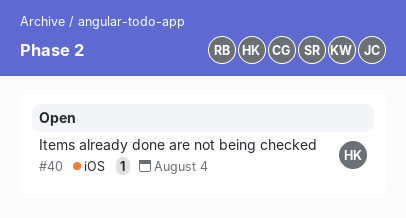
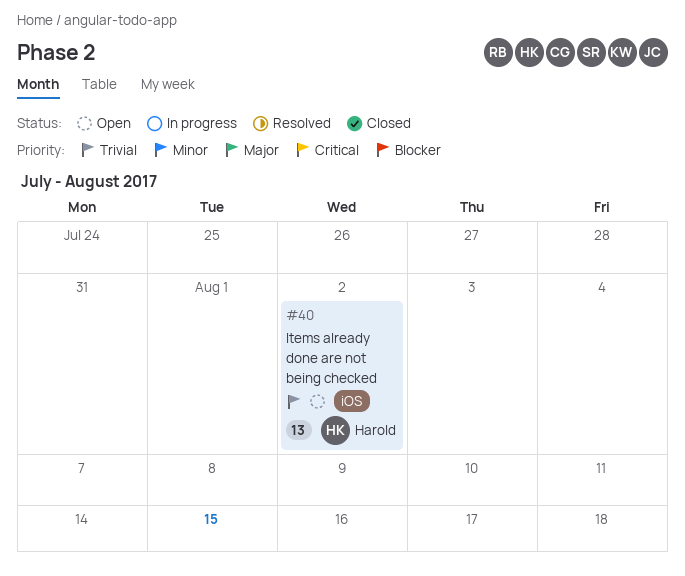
#40, estimate: 1 -> 13
#40, due: Aug 4 -> Aug 2

